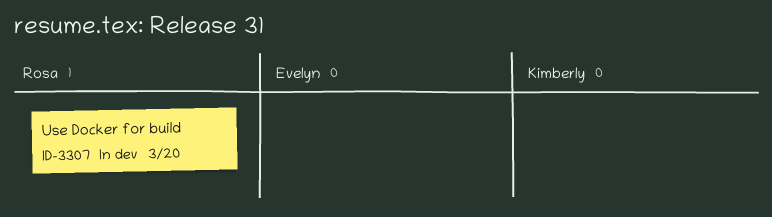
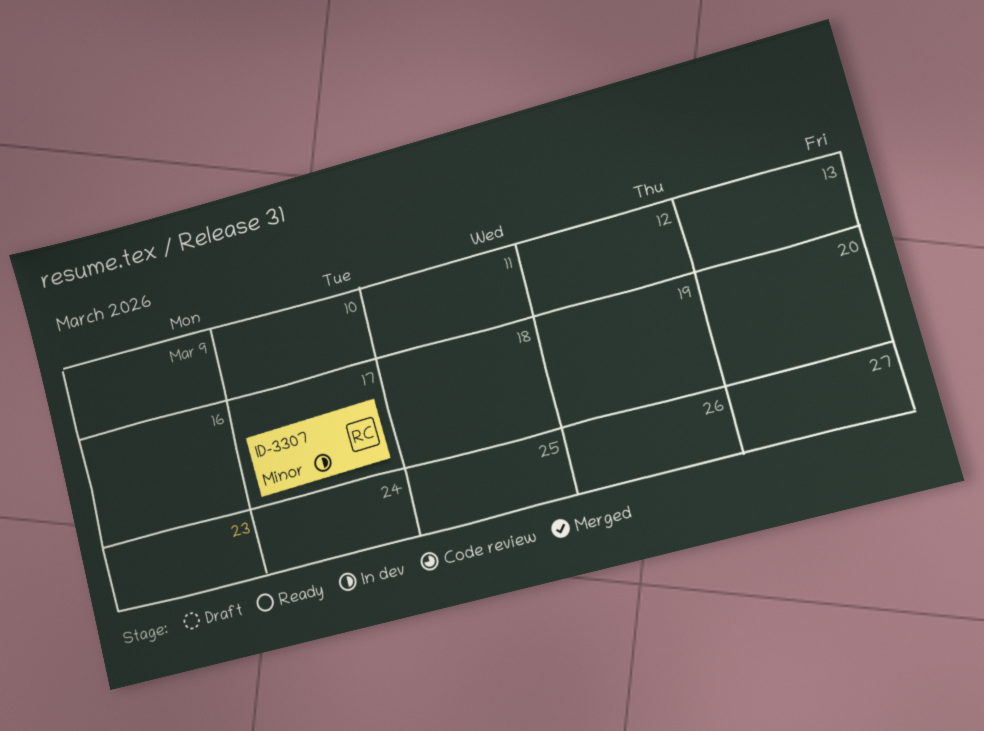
ID-3307, due: Mar 20 -> Mar 17

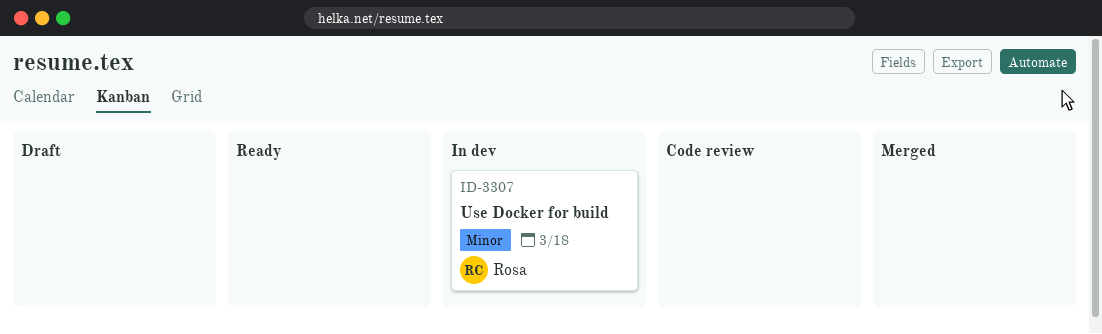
ID-3307, due: Mar 17 -> Mar 18

